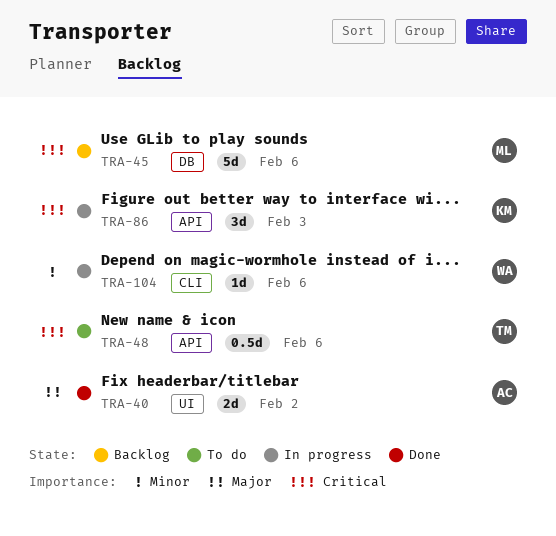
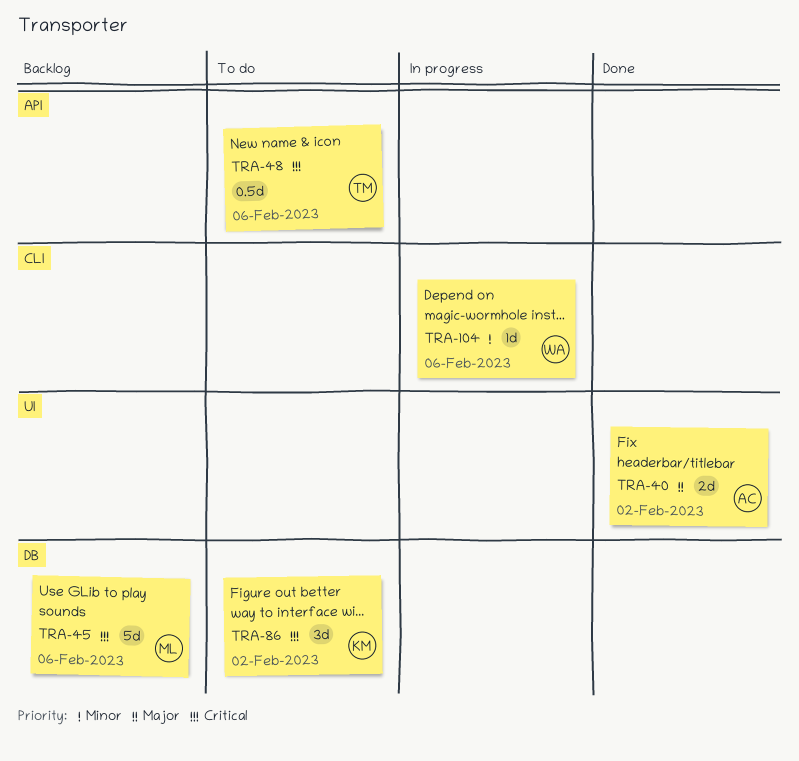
TRA-86, status: In progress -> To do
TRA-86, label: API -> DB
TRA-86, due: Feb 3 -> Feb 2

